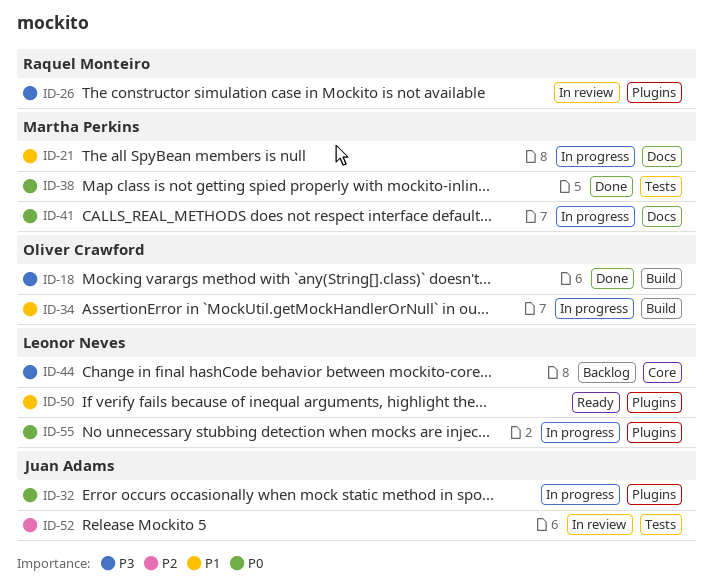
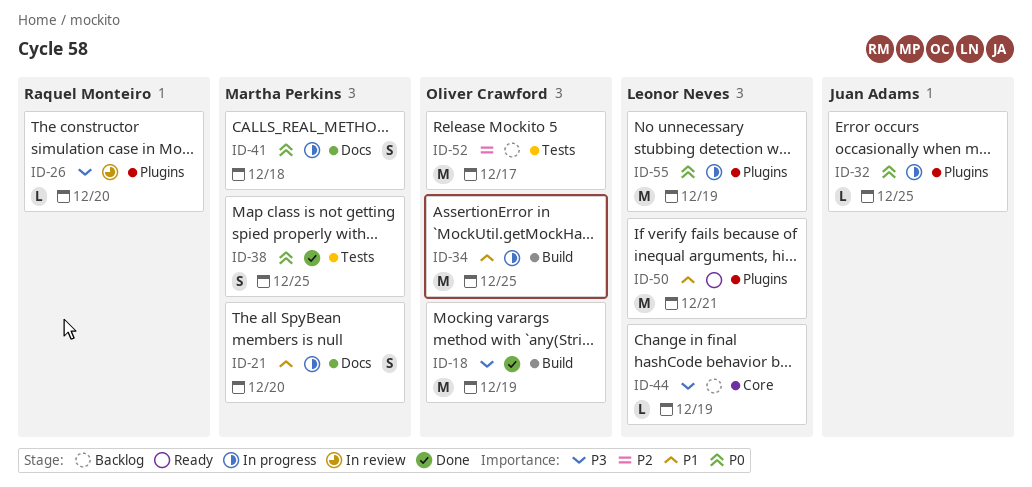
ID-52, status: In review -> Backlog
ID-52, owner: Juan Adams -> Oliver Crawford

